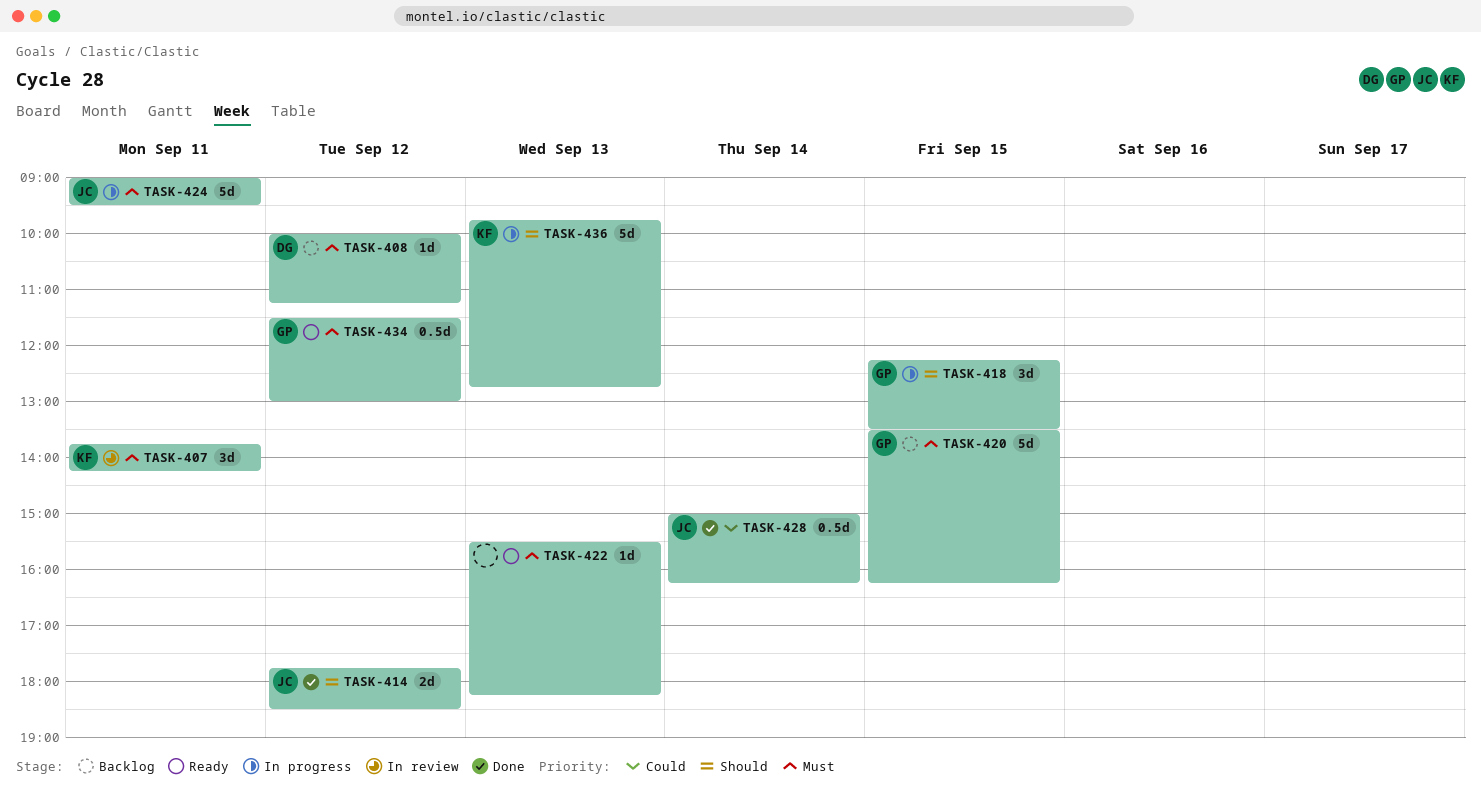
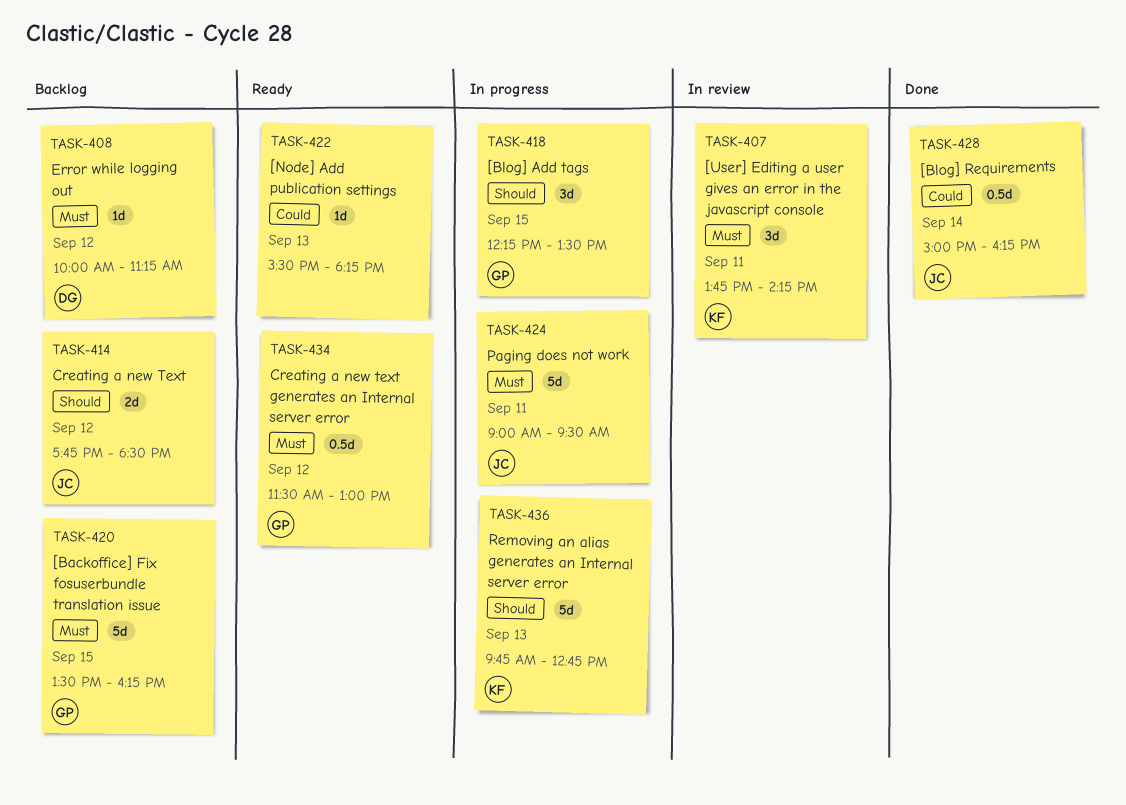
TASK-414, status: Done -> Backlog
TASK-422, priority: Must -> Could

